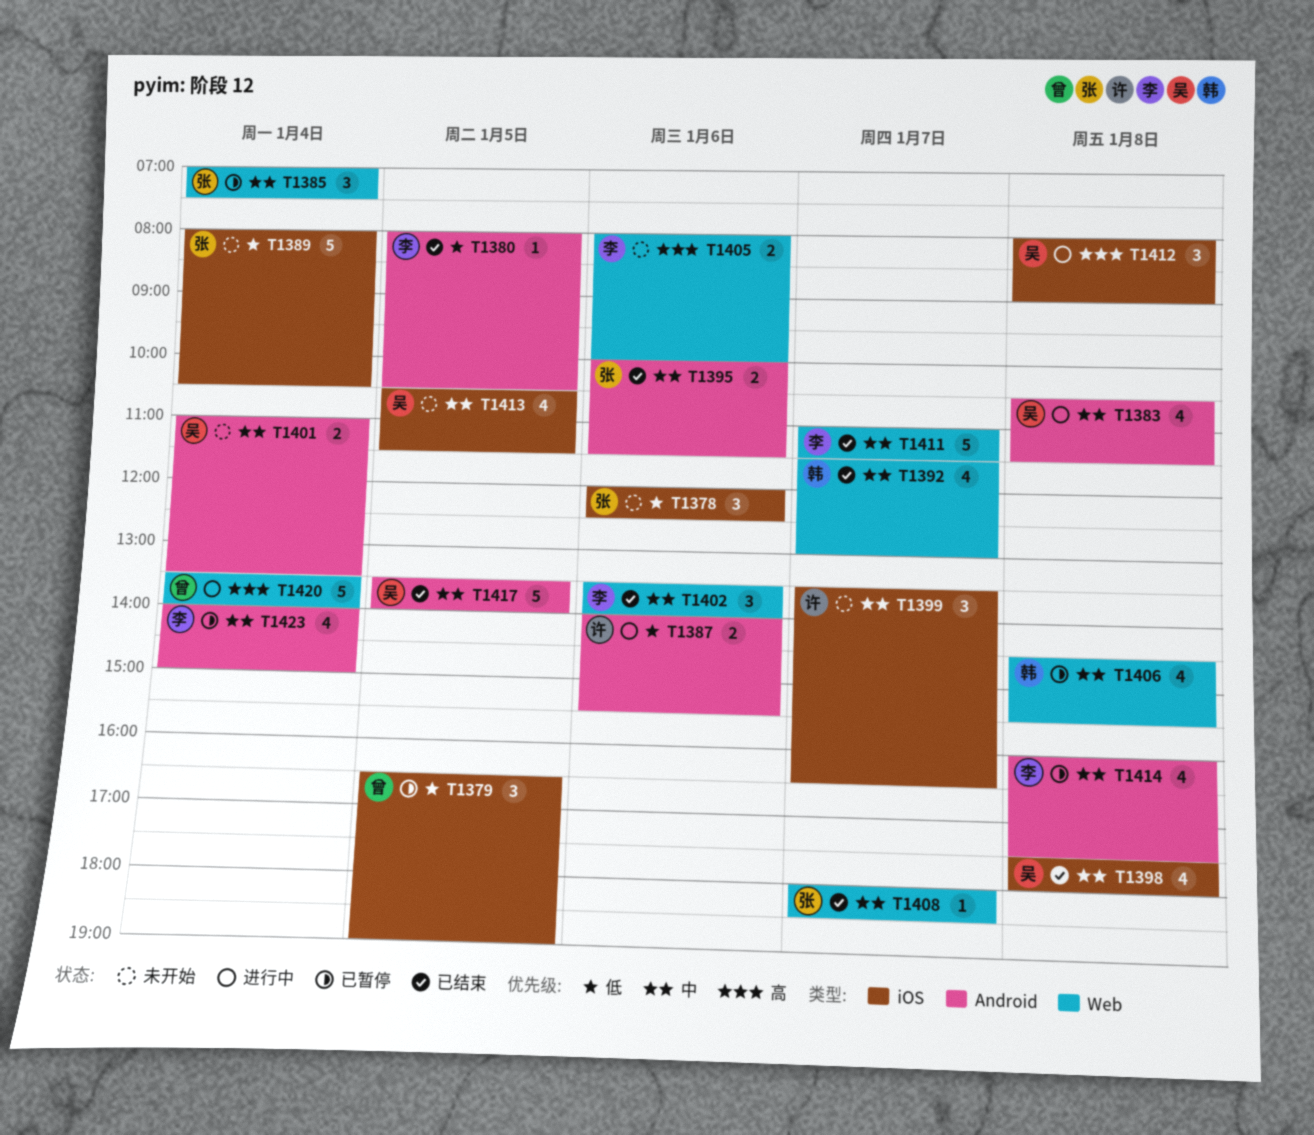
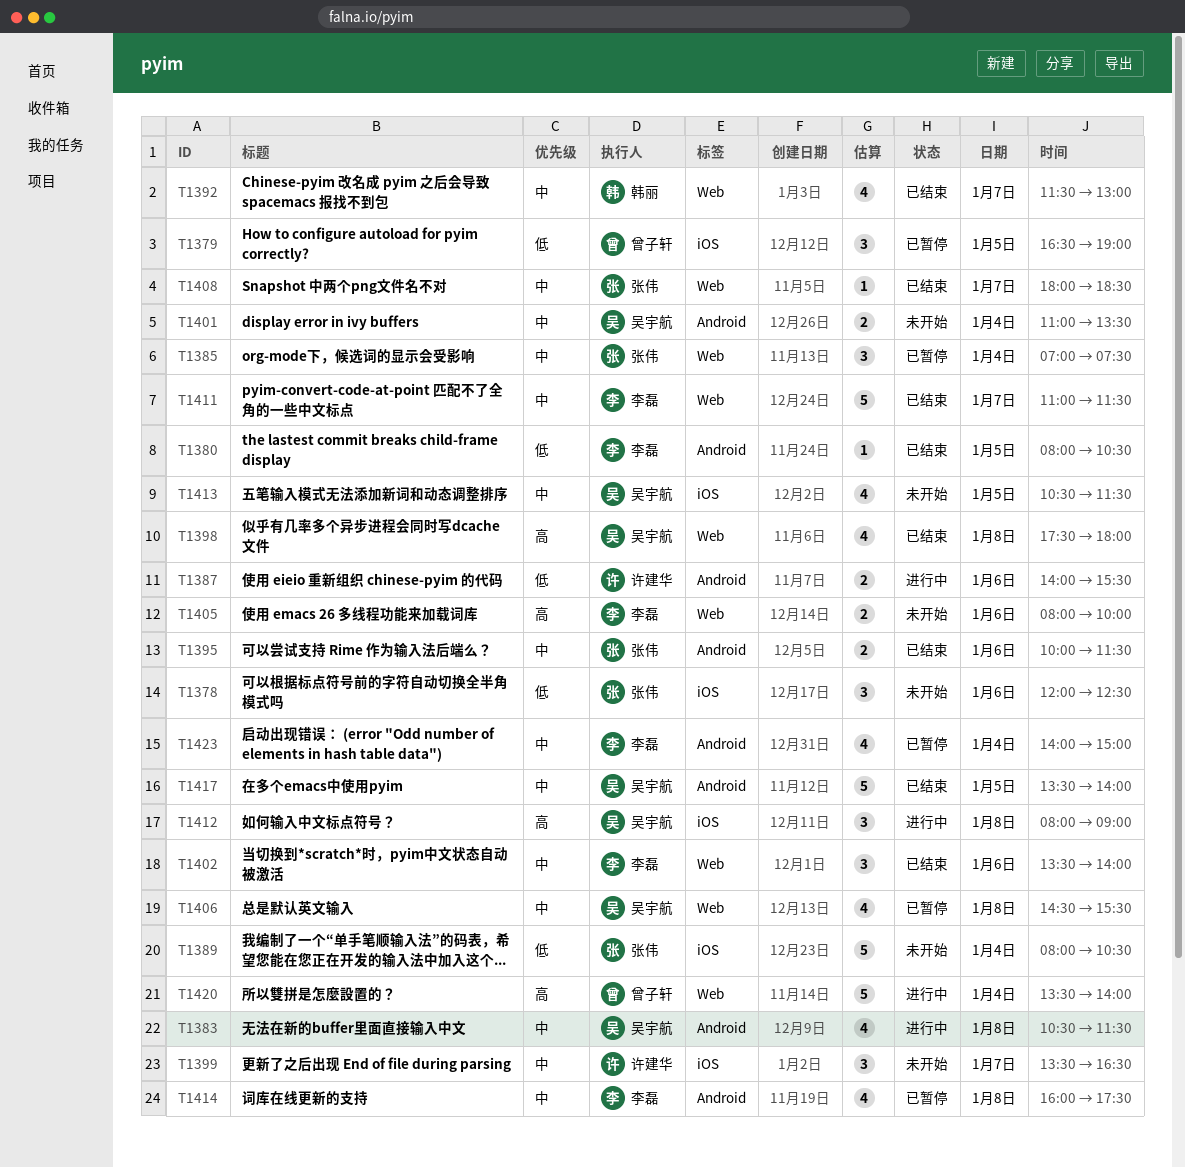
T1398, priority: 中 -> 高
T1398, label: iOS -> Web
T1406, owner: 韩丽 -> 吴宇航

